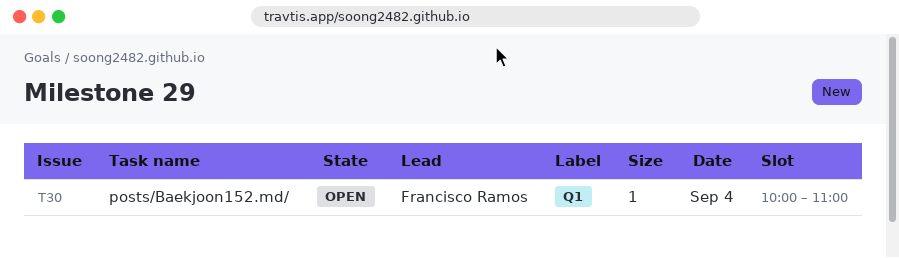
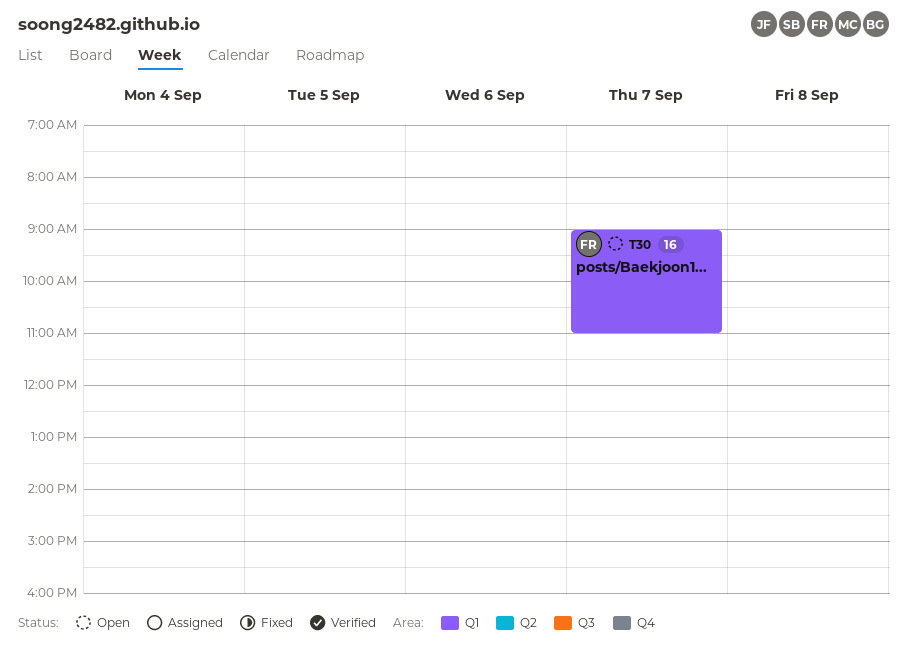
T30, estimate: 1 -> 16
T30, day: Sep 4 -> Sep 7
T30, begins: 10:00 -> 09:00

